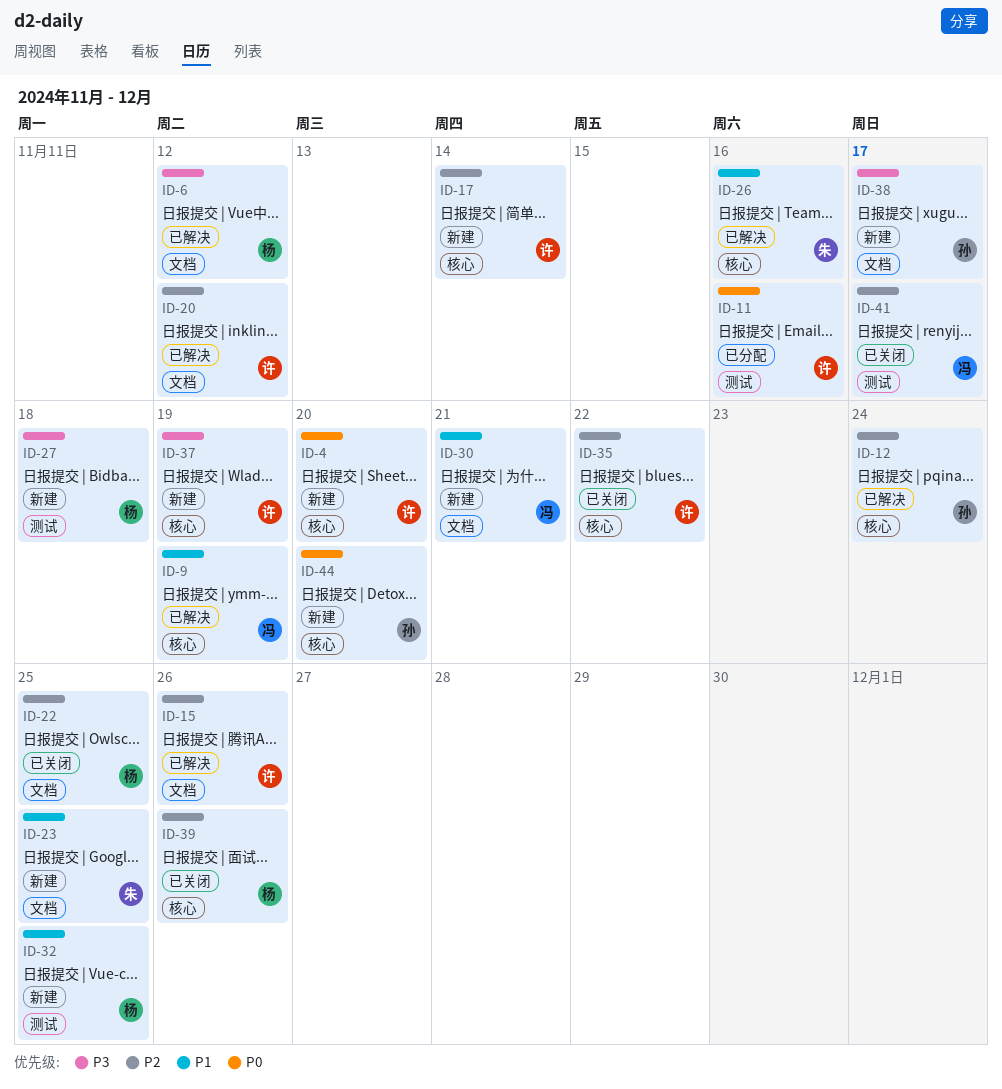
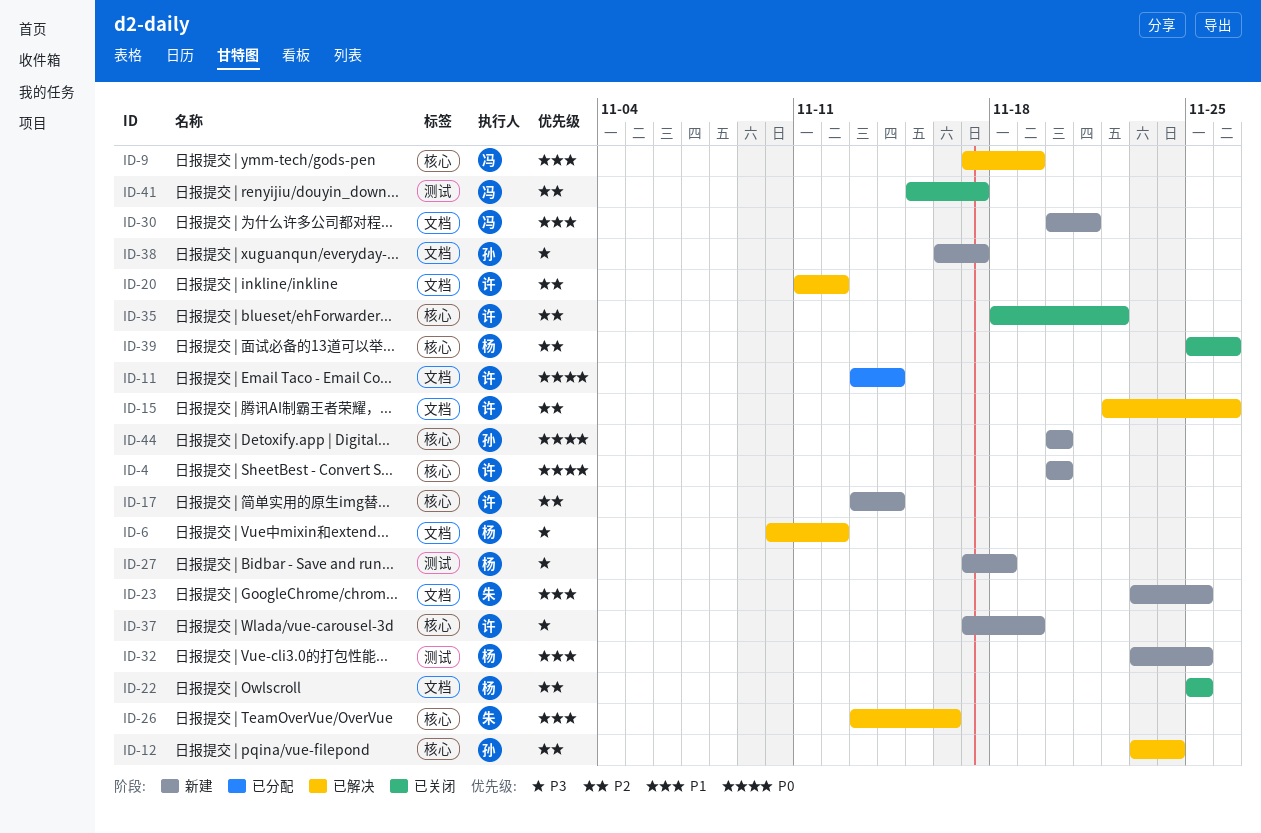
ID-11, label: 测试 -> 文档
ID-11, due: Nov 16 -> Nov 14

